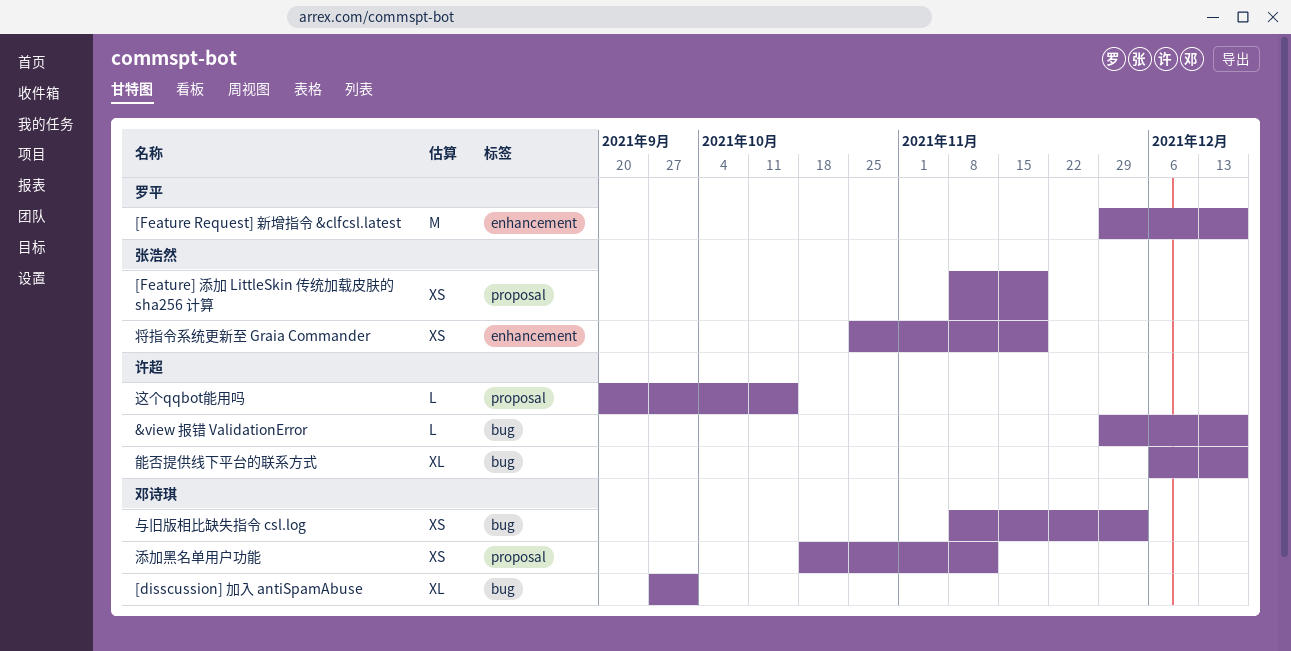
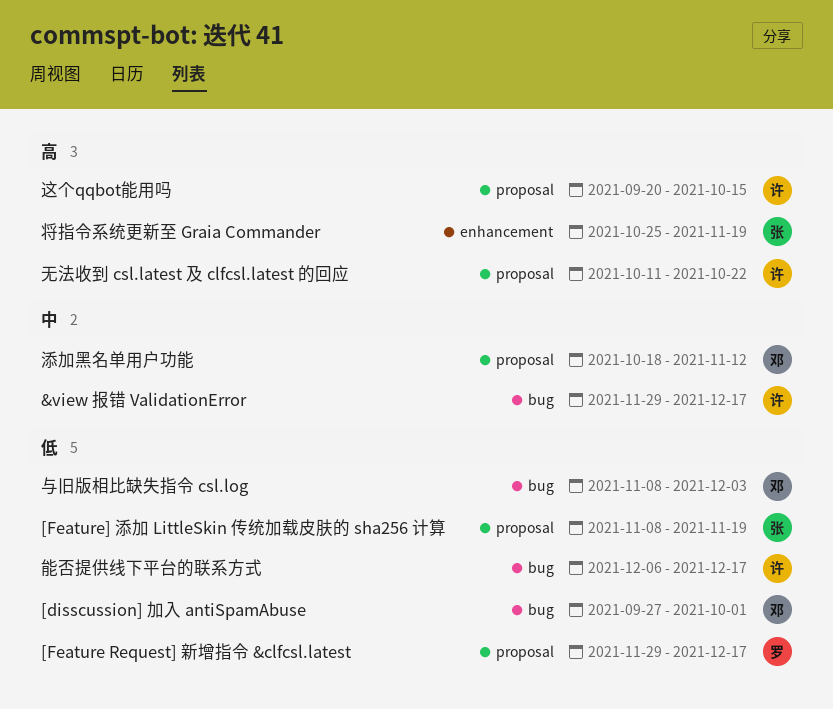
[Feature Request] 新增指令 &clfcsl.latest, label: enhancement -> proposal
无法收到 csl.latest 及 clfcsl.latest 的回应: none -> present

